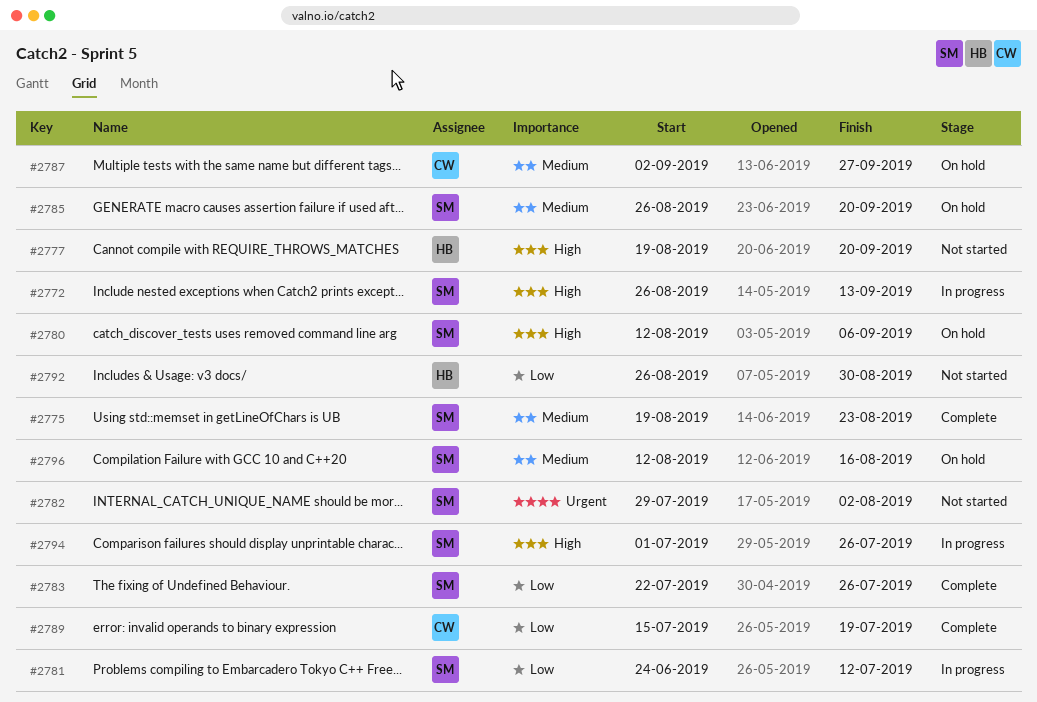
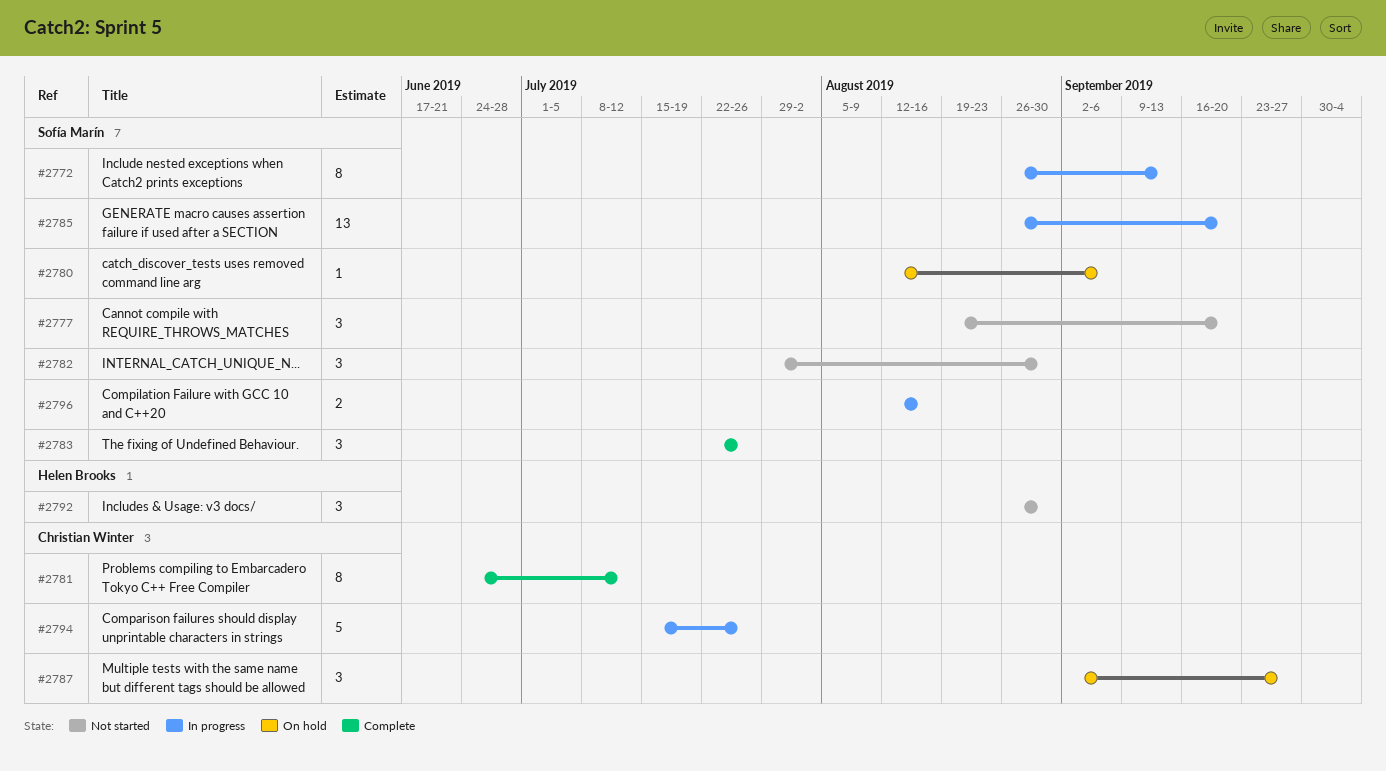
#2775: present -> none
#2777, owner: Helen Brooks -> Sofía Marín
#2781, status: In progress -> Complete
#2781, owner: Sofía Marín -> Christian Winter
#2782, due: Aug 2 -> Aug 30
#2785, status: On hold -> In progress
#2789: present -> none
#2794, owner: Sofía Marín -> Christian Winter
#2794, start: Jul 1 -> Jul 15
#2796, status: On hold -> In progress

